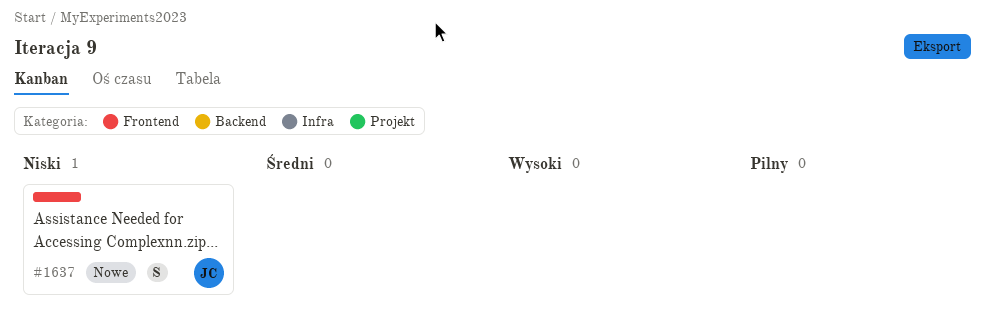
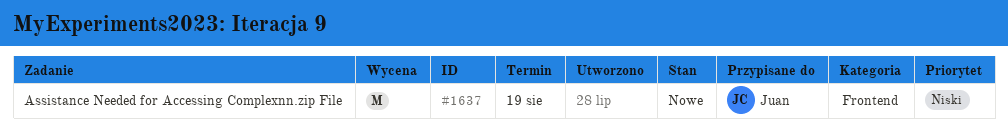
#1637, estimate: S -> M

